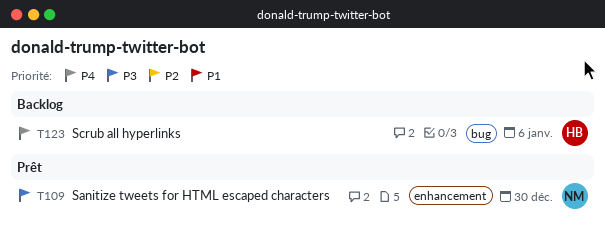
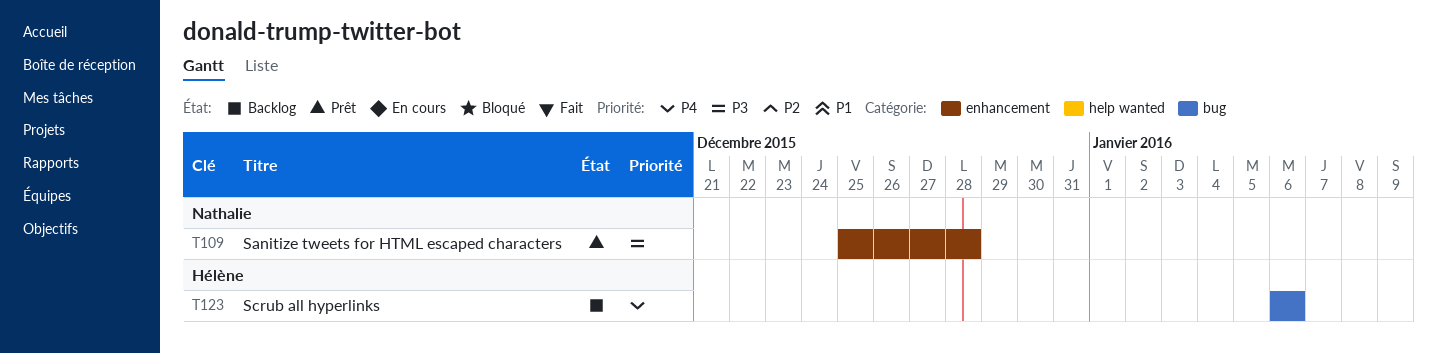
T109, due: Dec 30 -> Dec 28

